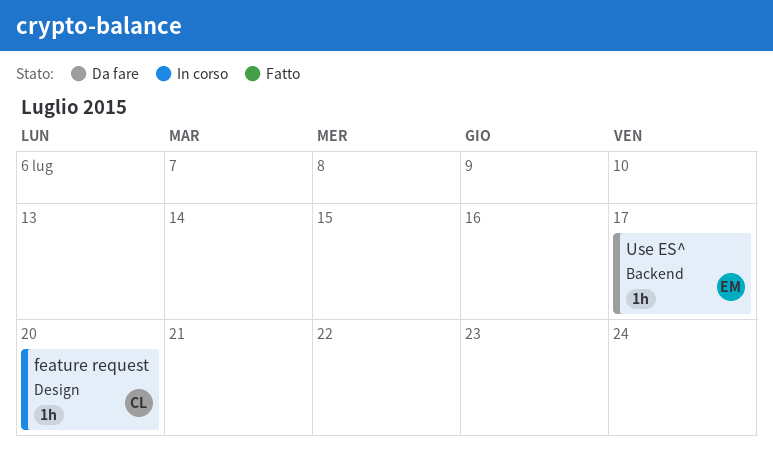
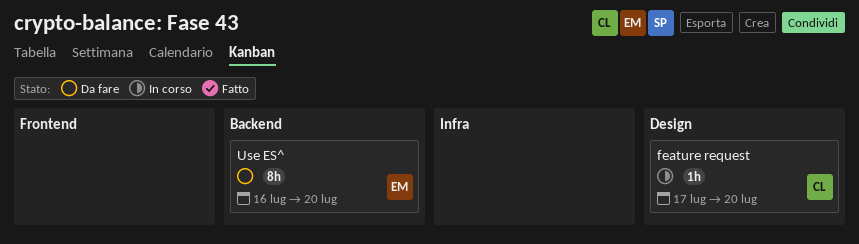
Use ES^, estimate: 1h -> 8h
Use ES^, due: Jul 17 -> Jul 20

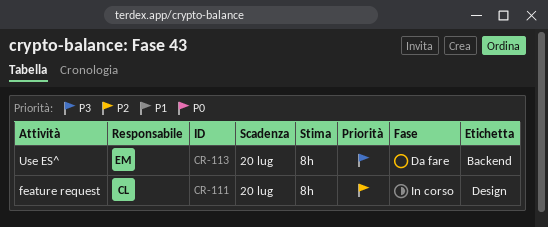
feature request, estimate: 1h -> 8h

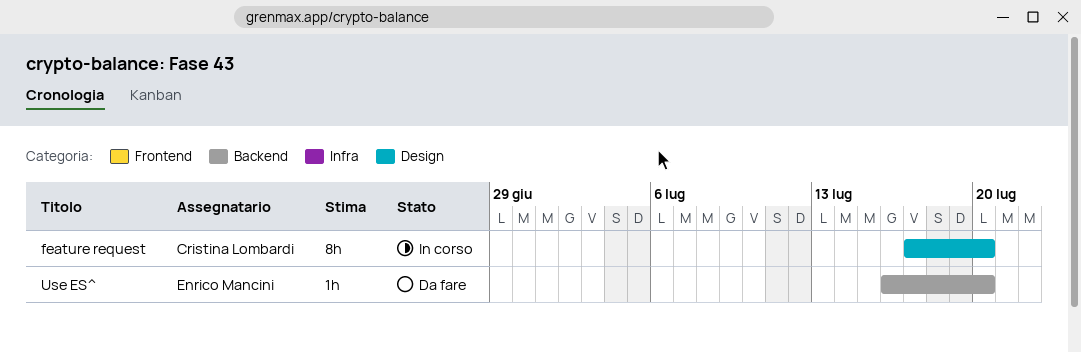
Use ES^, estimate: 8h -> 1h

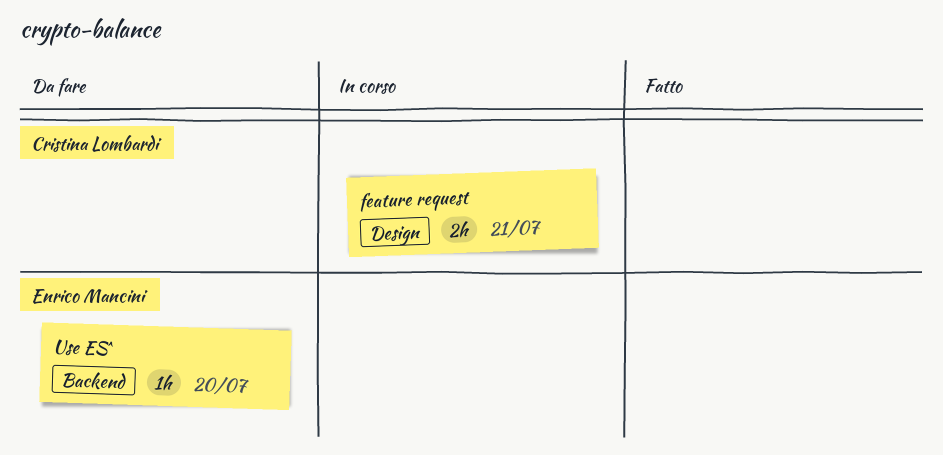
feature request, estimate: 8h -> 2h
feature request, due: Jul 20 -> Jul 21

